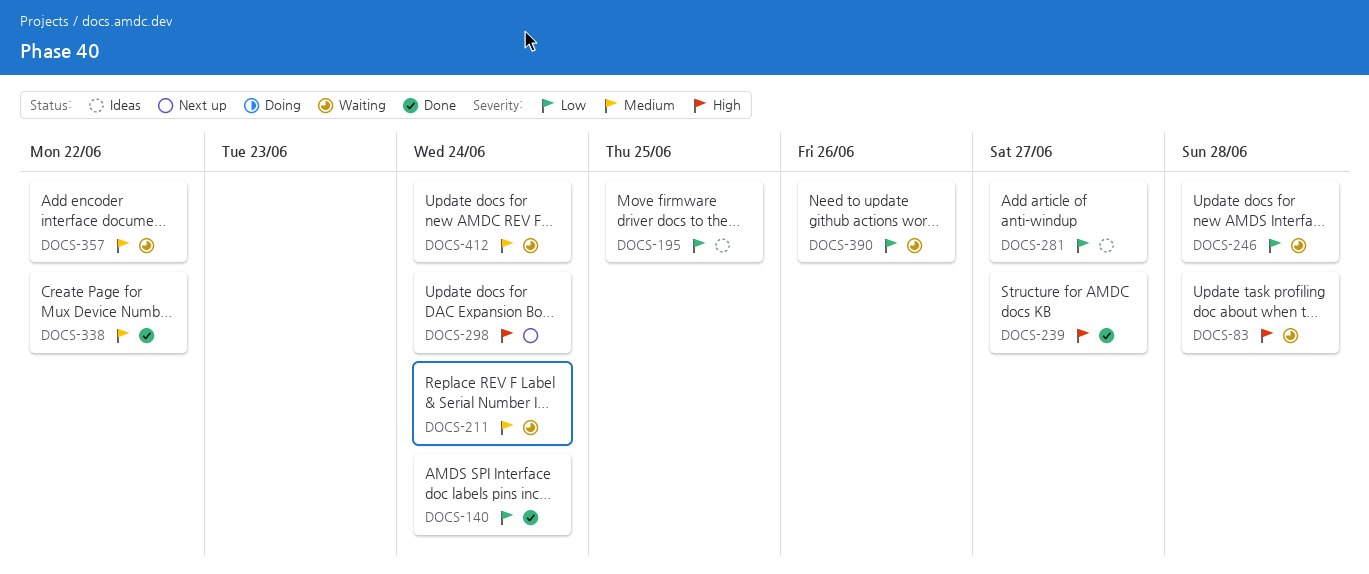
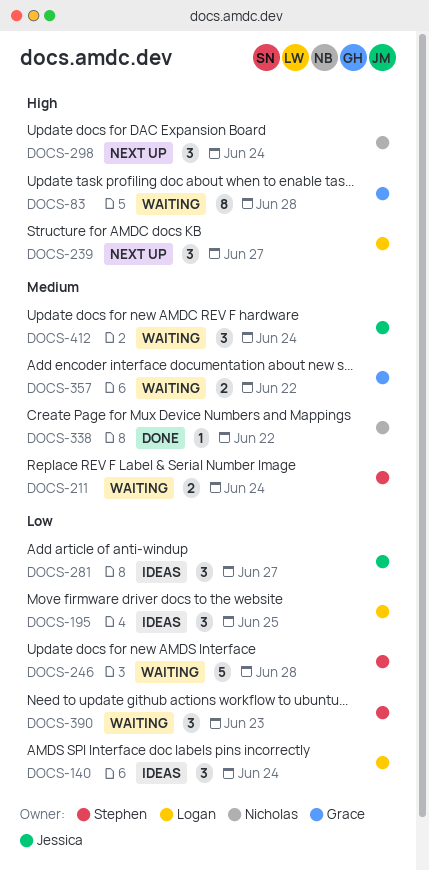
DOCS-140, status: Done -> Ideas
DOCS-239, status: Done -> Next up
DOCS-390, due: Jun 26 -> Jun 23

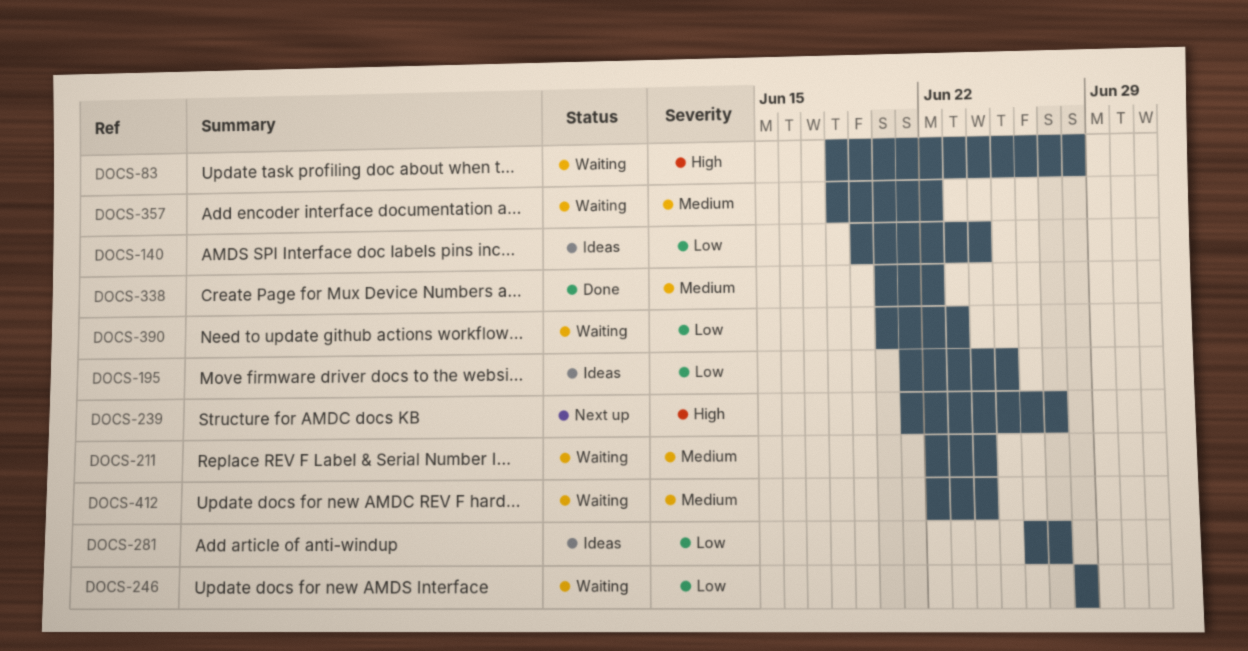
DOCS-298: present -> none

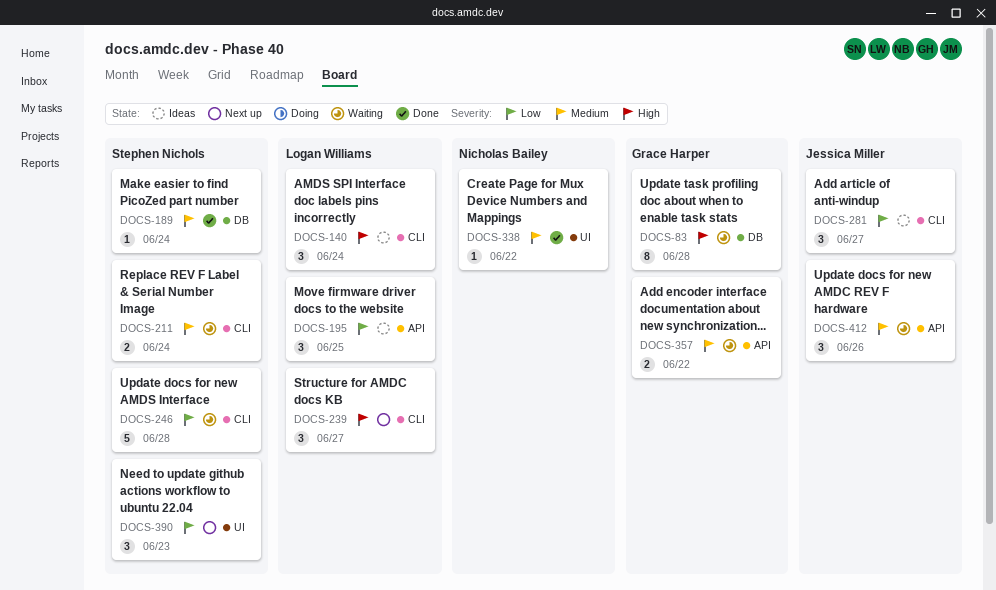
DOCS-140, priority: Low -> High
DOCS-189: none -> present
DOCS-390, status: Waiting -> Next up
DOCS-412, due: Jun 24 -> Jun 26

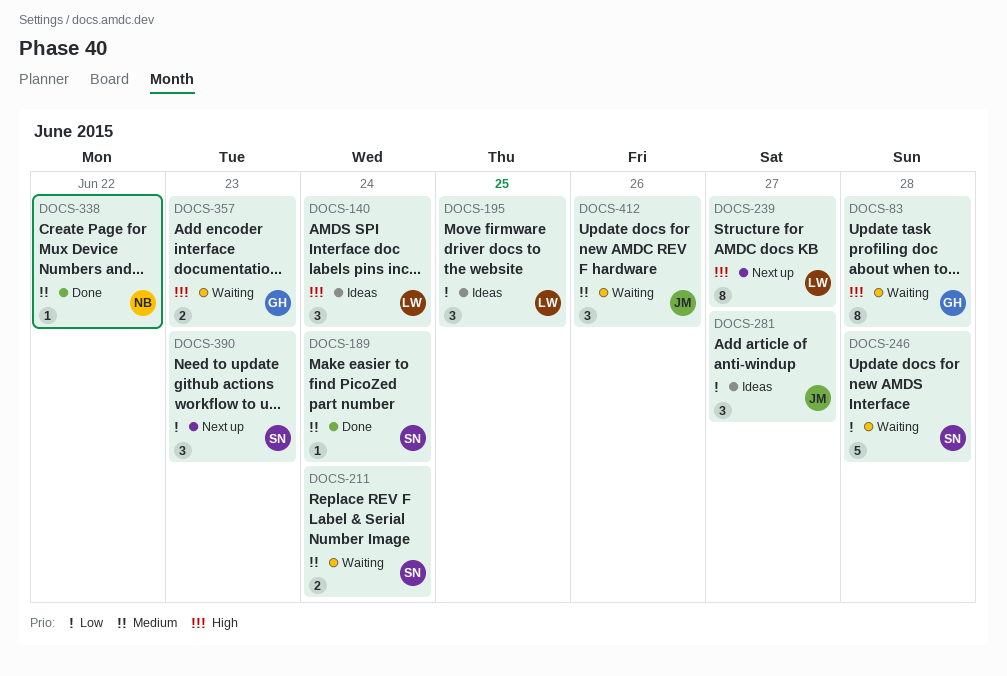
DOCS-239, estimate: 3 -> 8
DOCS-357, priority: Medium -> High
DOCS-357, due: Jun 22 -> Jun 23

